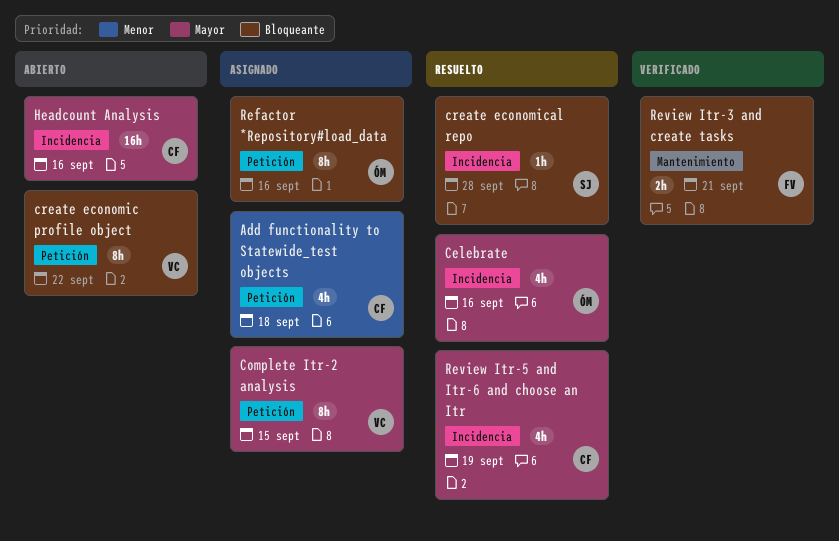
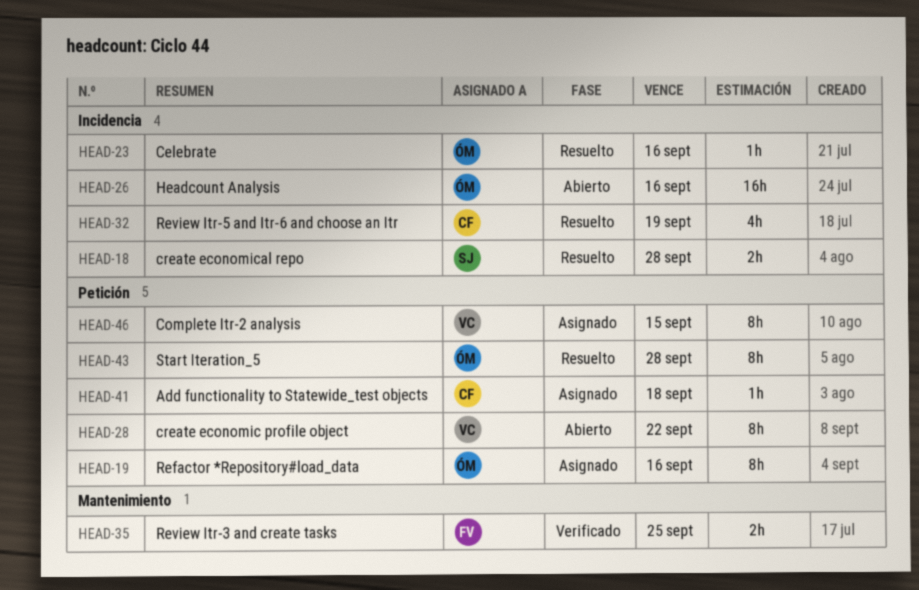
Add functionality to Statewide_test objects, estimate: 4h -> 1h
Celebrate, estimate: 4h -> 1h
create economical repo, estimate: 1h -> 2h
Headcount Analysis, owner: CF -> ÓM
Review Itr-3 and create tasks, due: Sep 21 -> Sep 25
Start Iteration_5: none -> present

